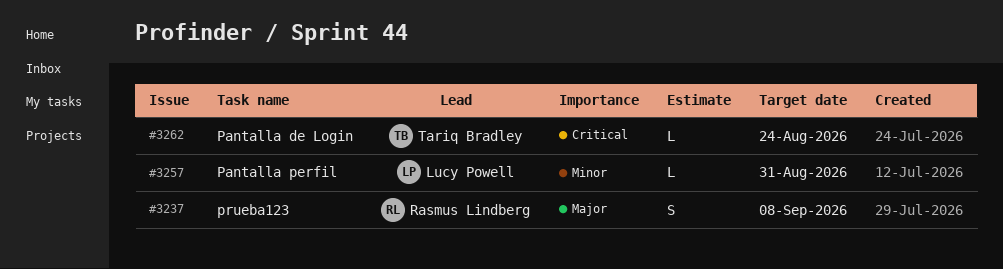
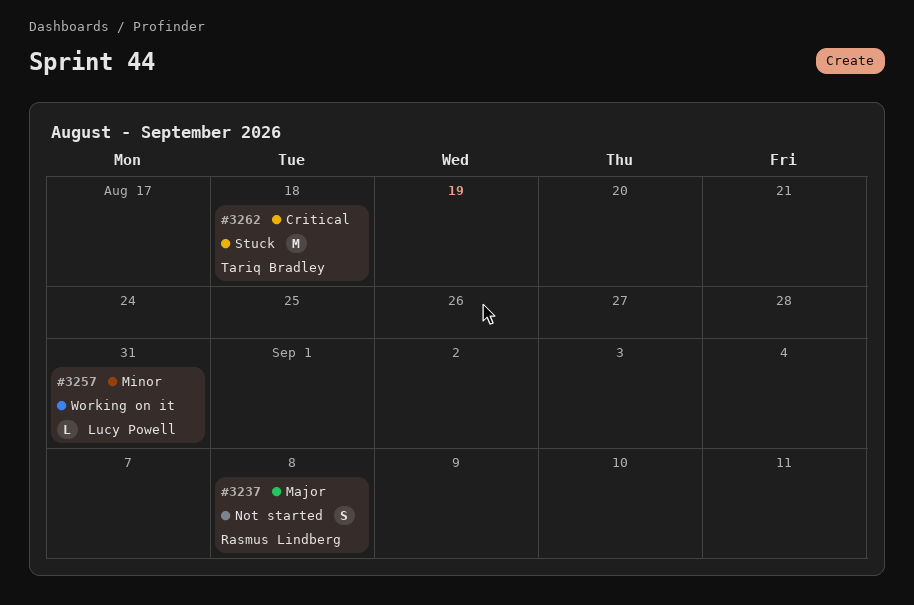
#3262, estimate: L -> M
#3262, due: Aug 24 -> Aug 18

